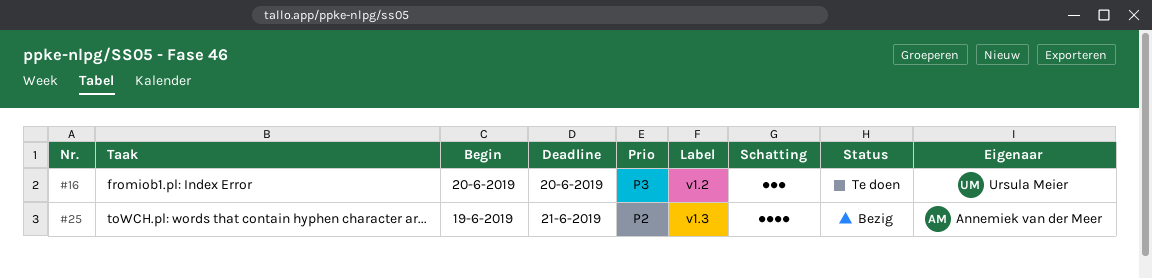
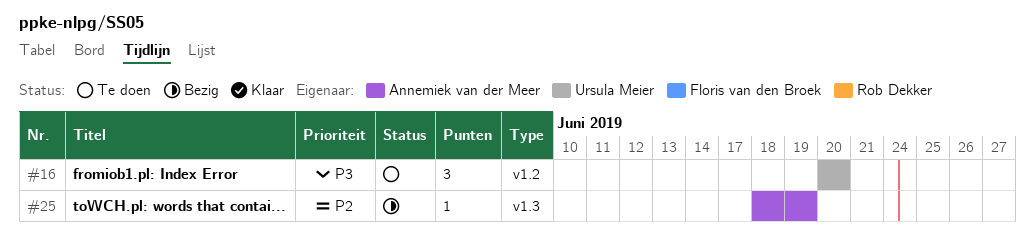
#25, estimate: 4 -> 1
#25, start: Jun 19 -> Jun 18
#25, due: Jun 21 -> Jun 19

